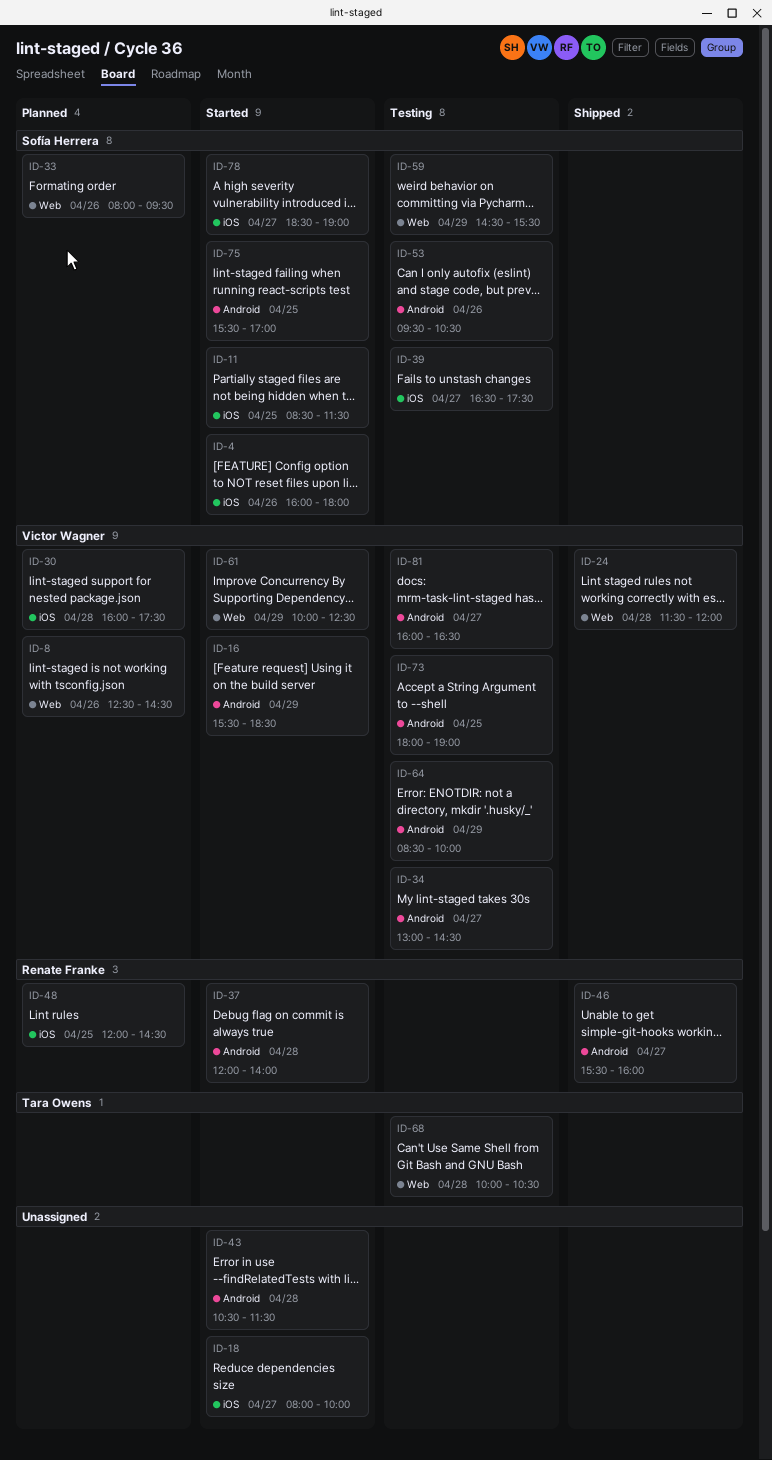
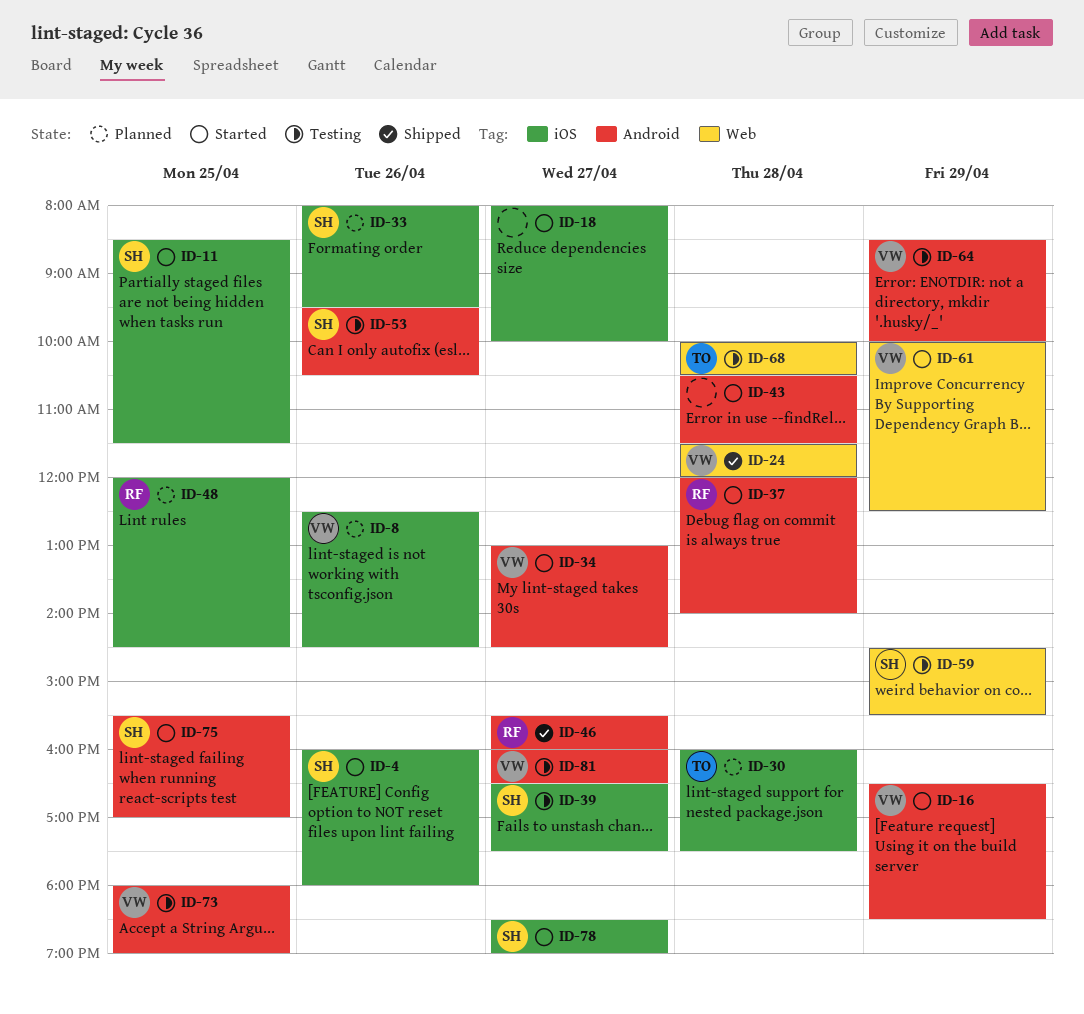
ID-8, label: Web -> iOS
ID-16, begins: 15:30 -> 16:30
ID-30, owner: Victor Wagner -> Tara Owens
ID-33, label: Web -> iOS
ID-34, status: Testing -> Started

